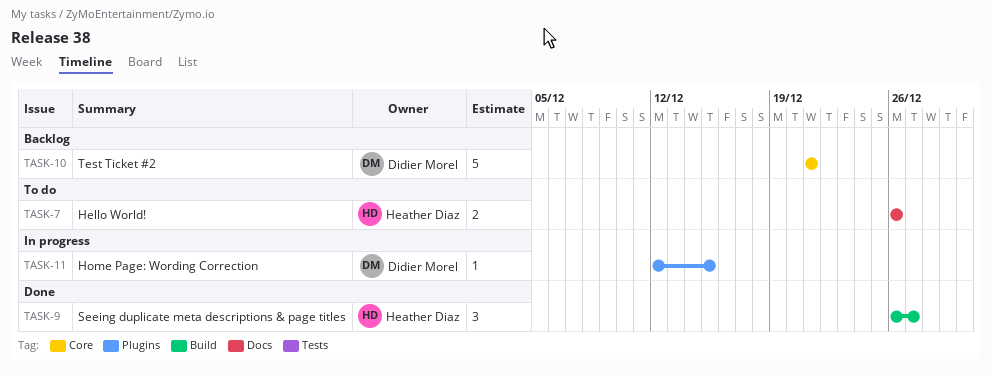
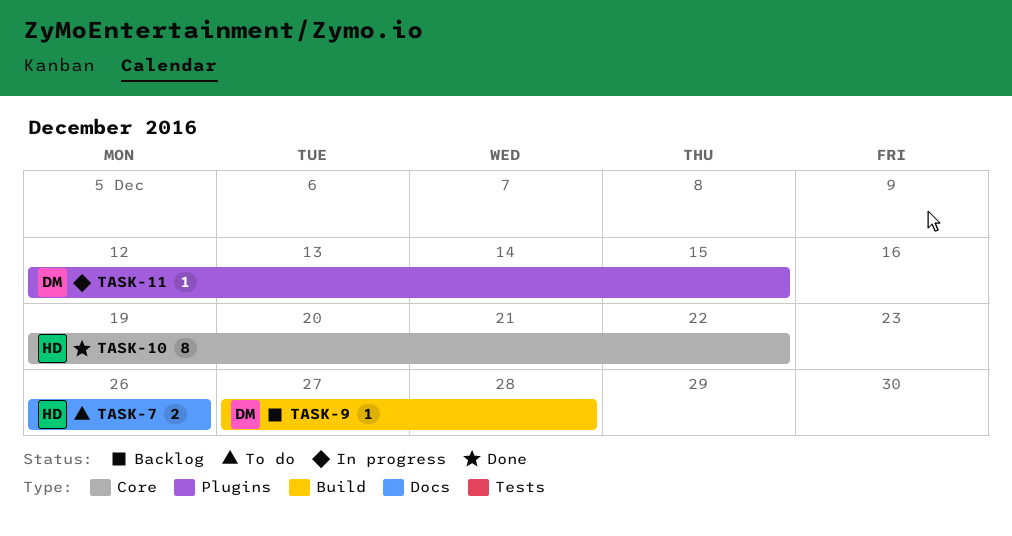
TASK-9, status: Done -> Backlog
TASK-9, owner: Heather Diaz -> Didier Morel
TASK-9, estimate: 3 -> 1
TASK-9, start: Dec 26 -> Dec 27
TASK-9, due: Dec 27 -> Dec 28
TASK-10, status: Backlog -> Done
TASK-10, owner: Didier Morel -> Heather Diaz
TASK-10, estimate: 5 -> 8
TASK-10, start: Dec 21 -> Dec 19
TASK-10, due: Dec 21 -> Dec 22

